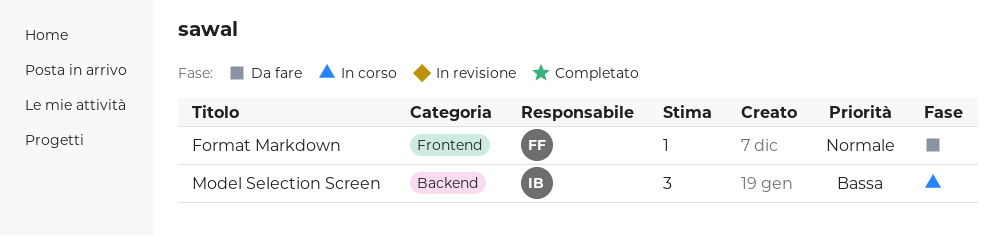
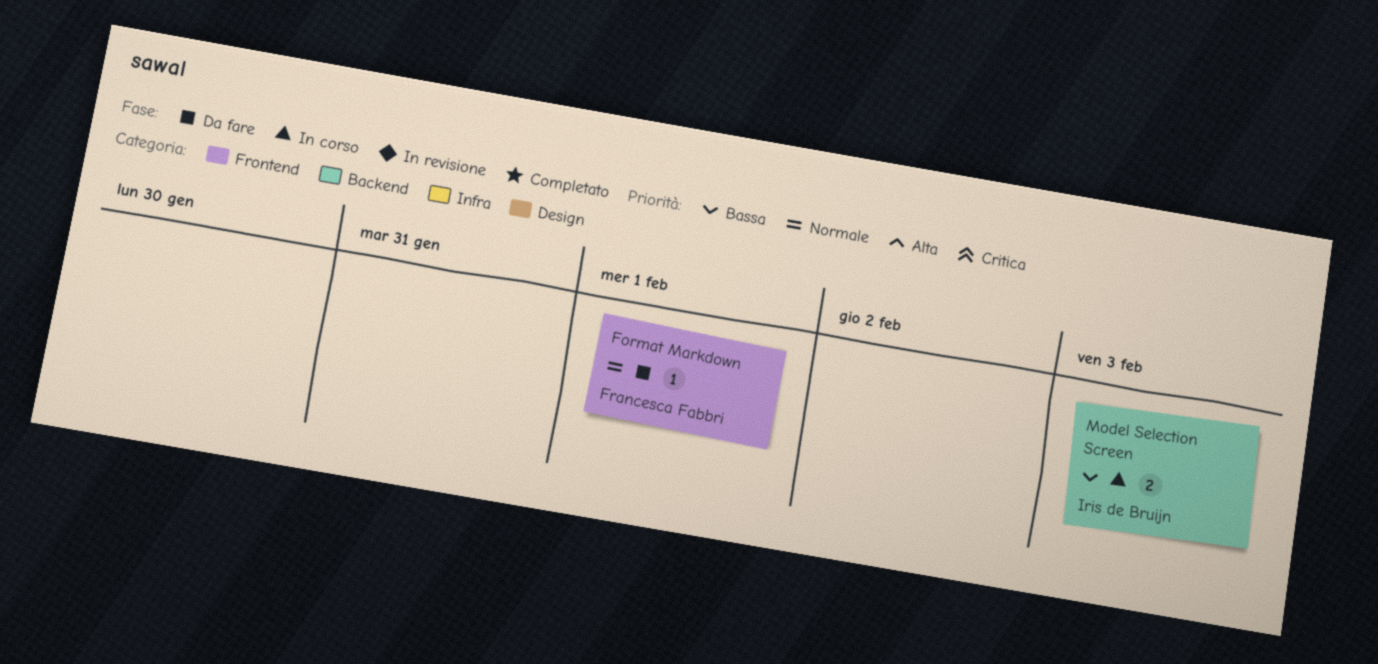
Model Selection Screen, estimate: 3 -> 2

